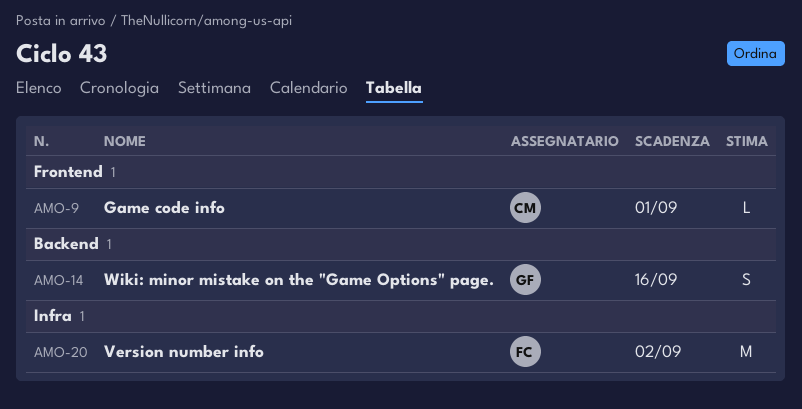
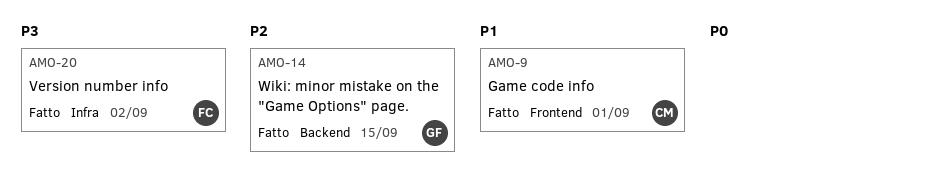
AMO-14, due: Sep 16 -> Sep 15

